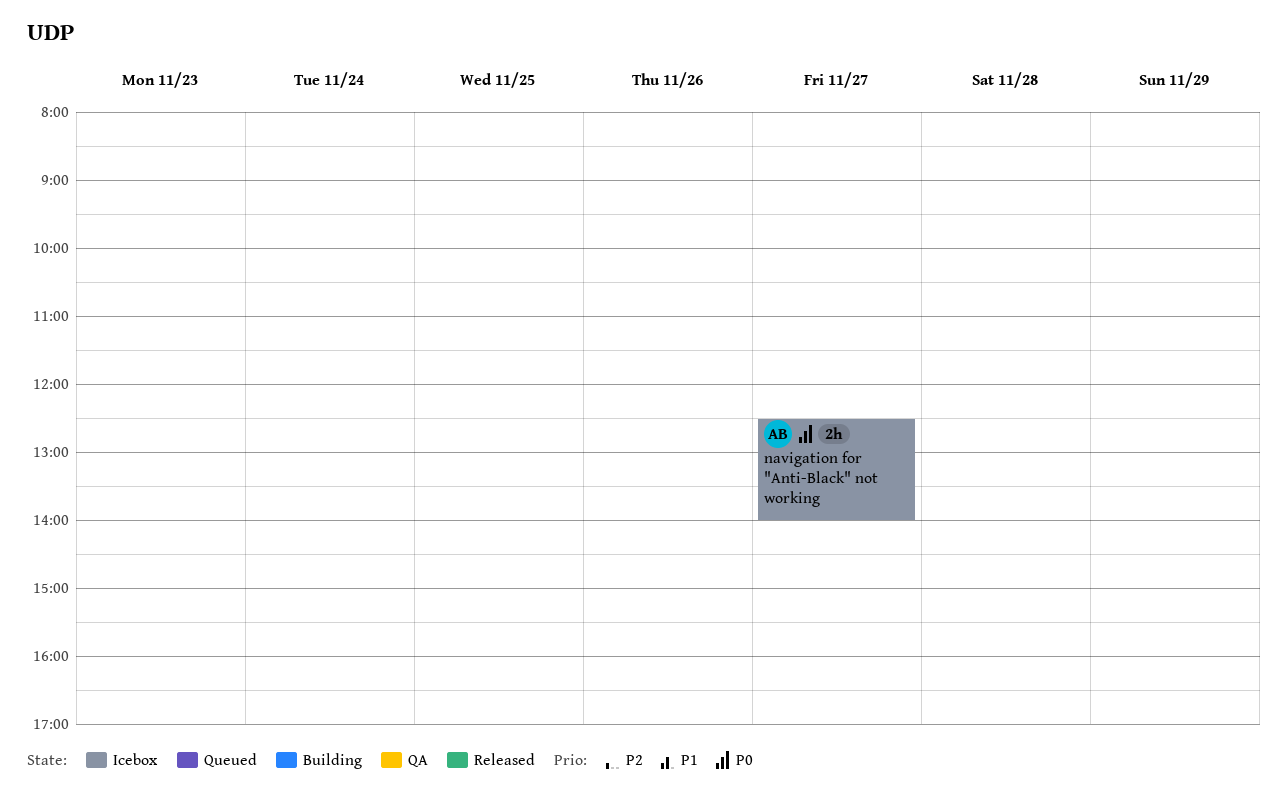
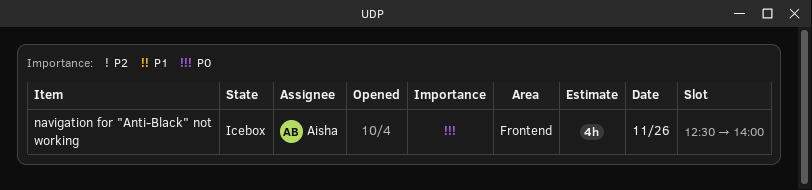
navigation for "Anti-Black" not working, estimate: 2h -> 4h
navigation for "Anti-Black" not working, day: Nov 27 -> Nov 26

